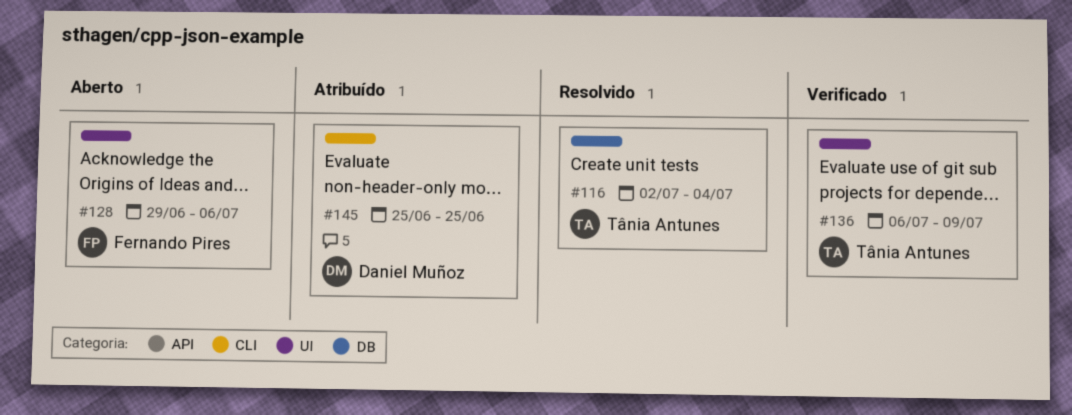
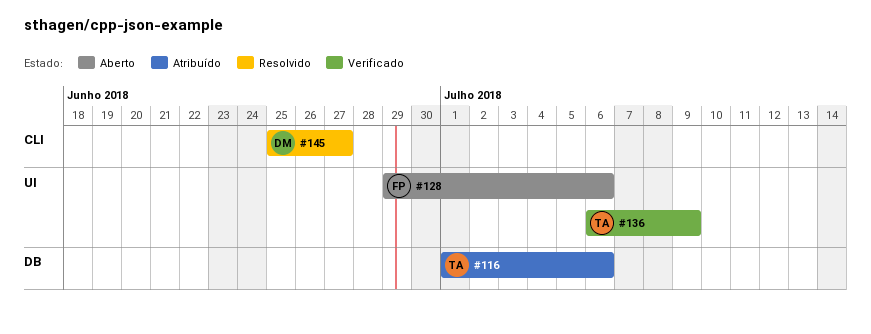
#116, status: Resolvido -> Atribuído
#116, start: Jul 2 -> Jul 1
#116, due: Jul 4 -> Jul 6
#145, status: Atribuído -> Resolvido
#145, due: Jun 25 -> Jun 27

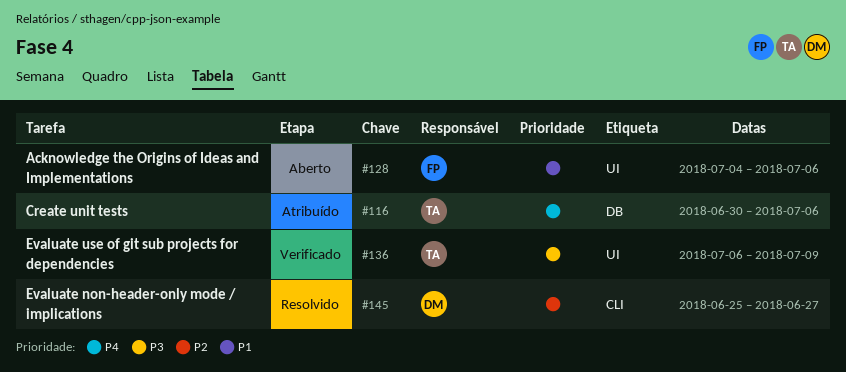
#116, start: Jul 1 -> Jun 30
#128, start: Jun 29 -> Jul 4

